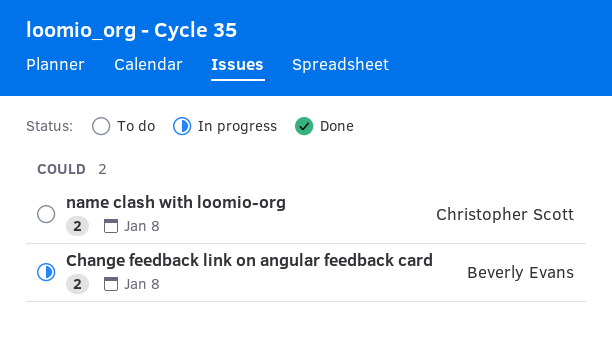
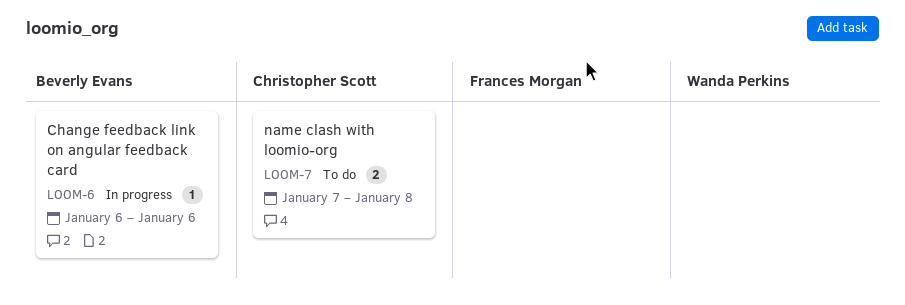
Change feedback link on angular feedback card, estimate: 2 -> 1
Change feedback link on angular feedback card, due: Jan 8 -> Jan 6

